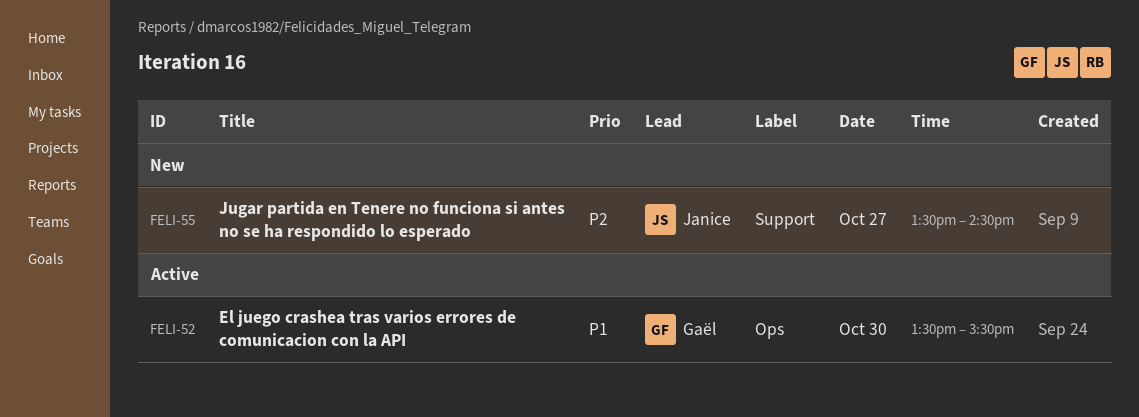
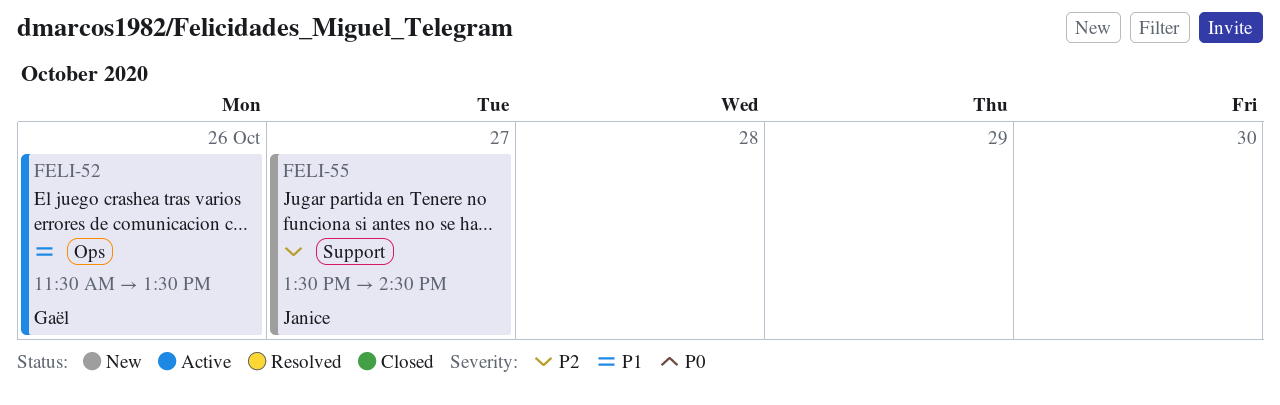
FELI-52, day: Oct 30 -> Oct 26
FELI-52, begins: 13:30 -> 11:30
FELI-52, ends: 15:30 -> 13:30

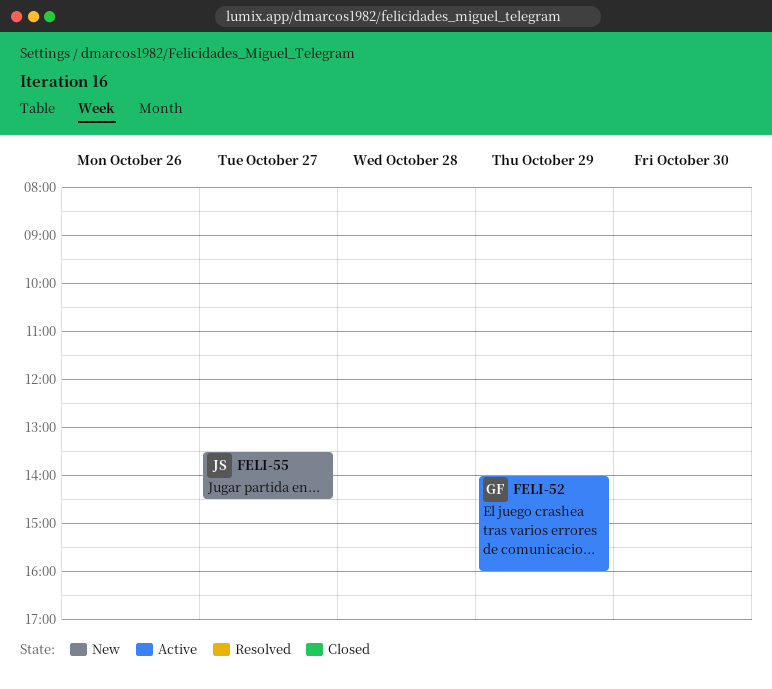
FELI-52, day: Oct 26 -> Oct 29
FELI-52, begins: 11:30 -> 14:00
FELI-52, ends: 13:30 -> 16:00

